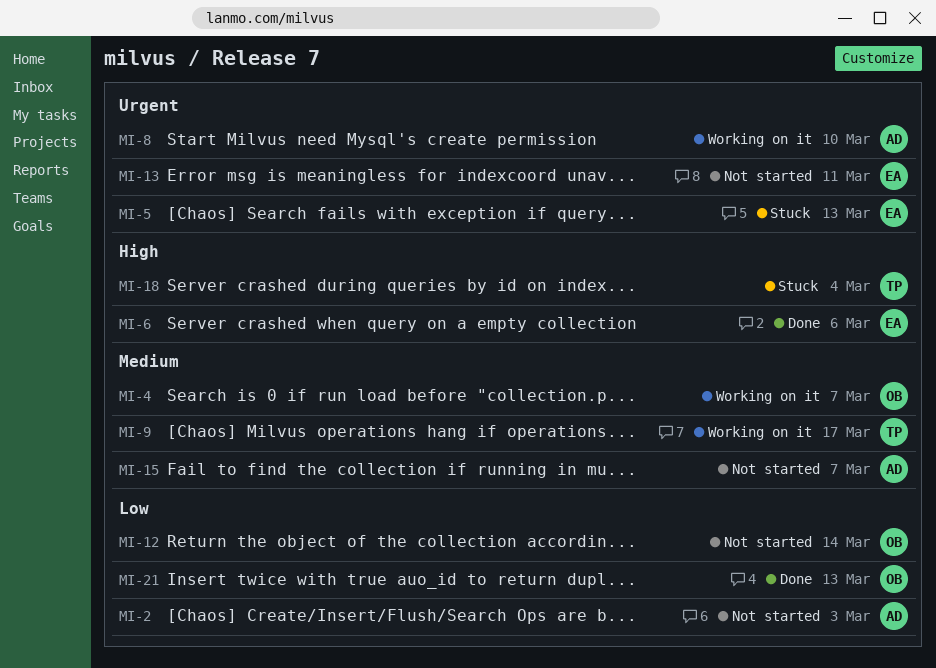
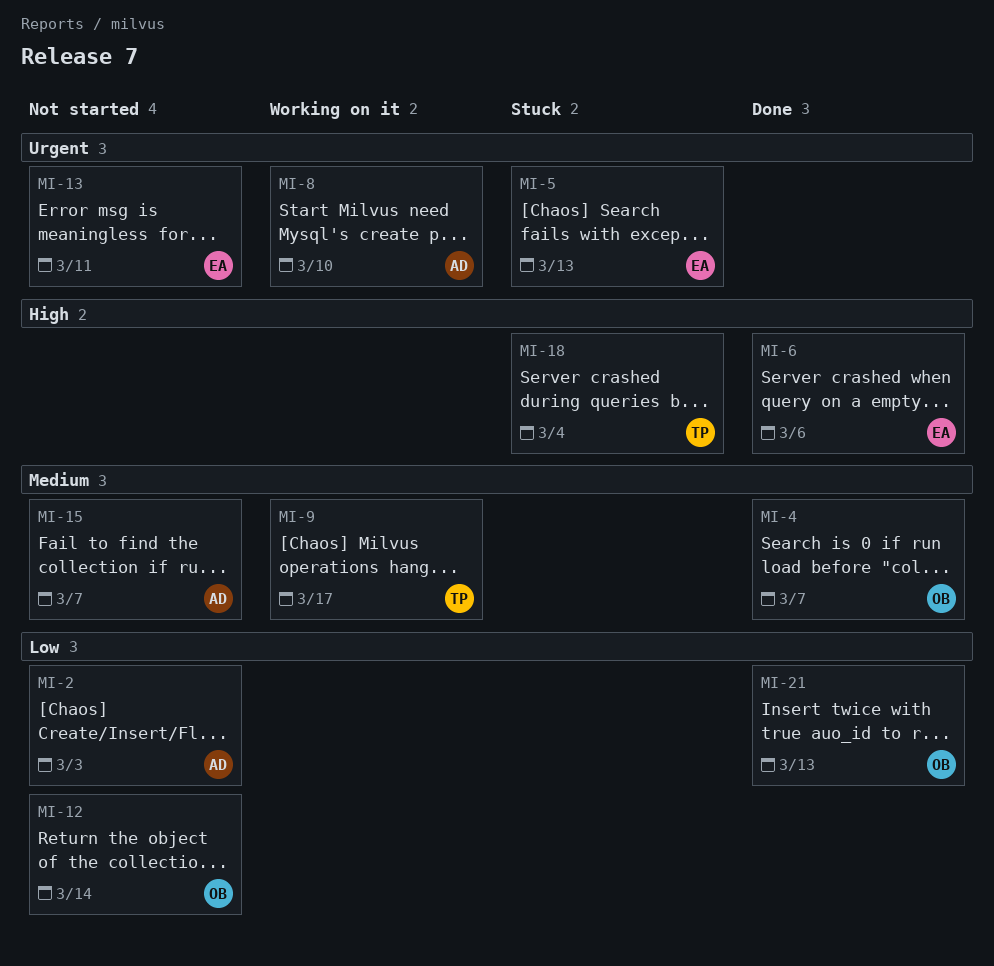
MI-4, status: Working on it -> Done

